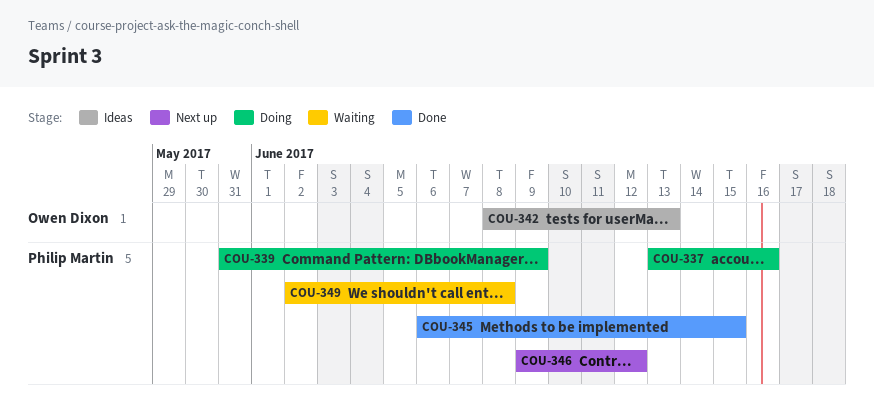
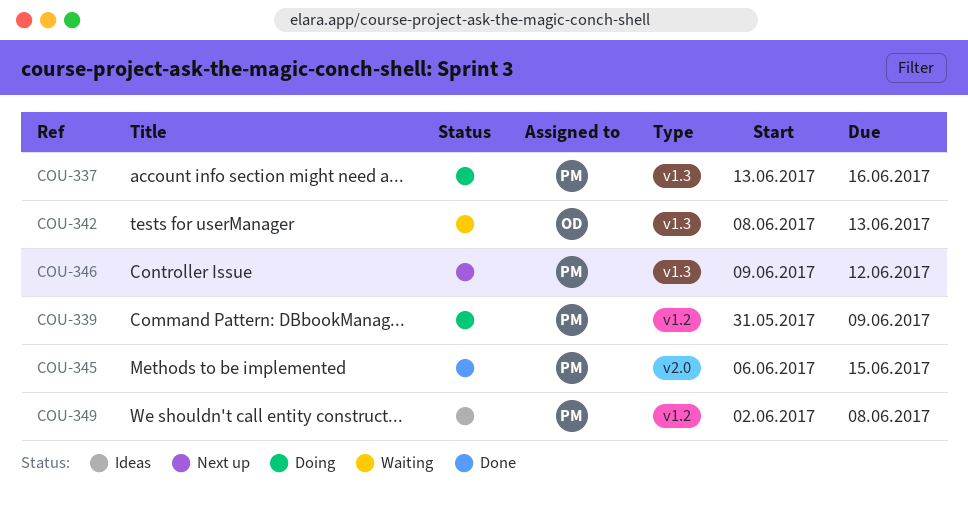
COU-342, status: Ideas -> Waiting
COU-349, status: Waiting -> Ideas

